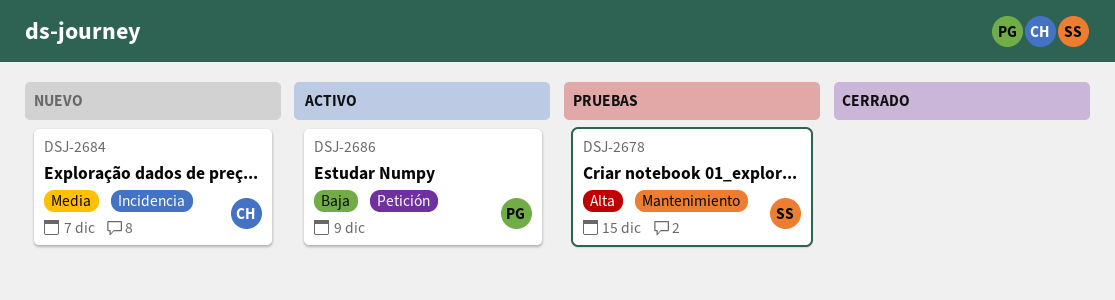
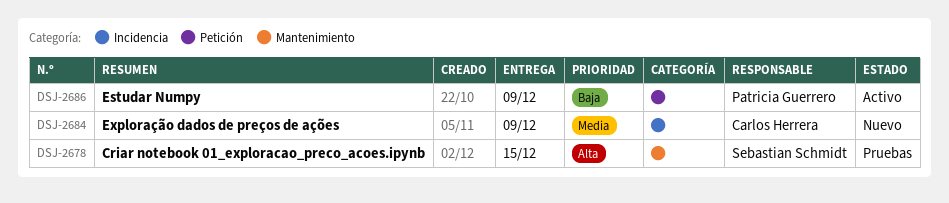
DSJ-2684, due: Dec 7 -> Dec 9

